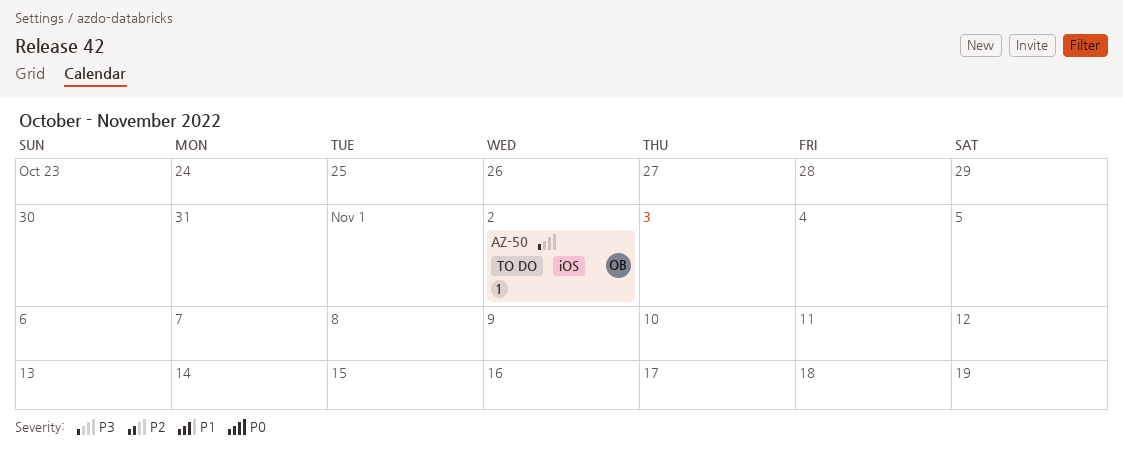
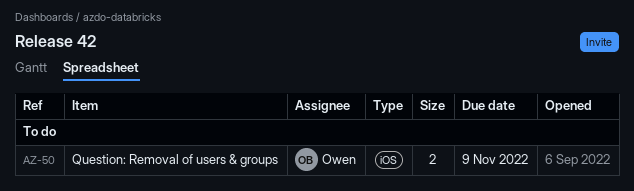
AZ-50, estimate: 1 -> 2
AZ-50, due: Nov 2 -> Nov 9

